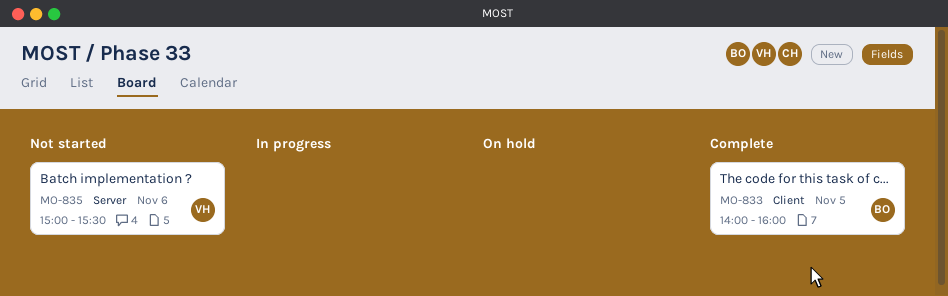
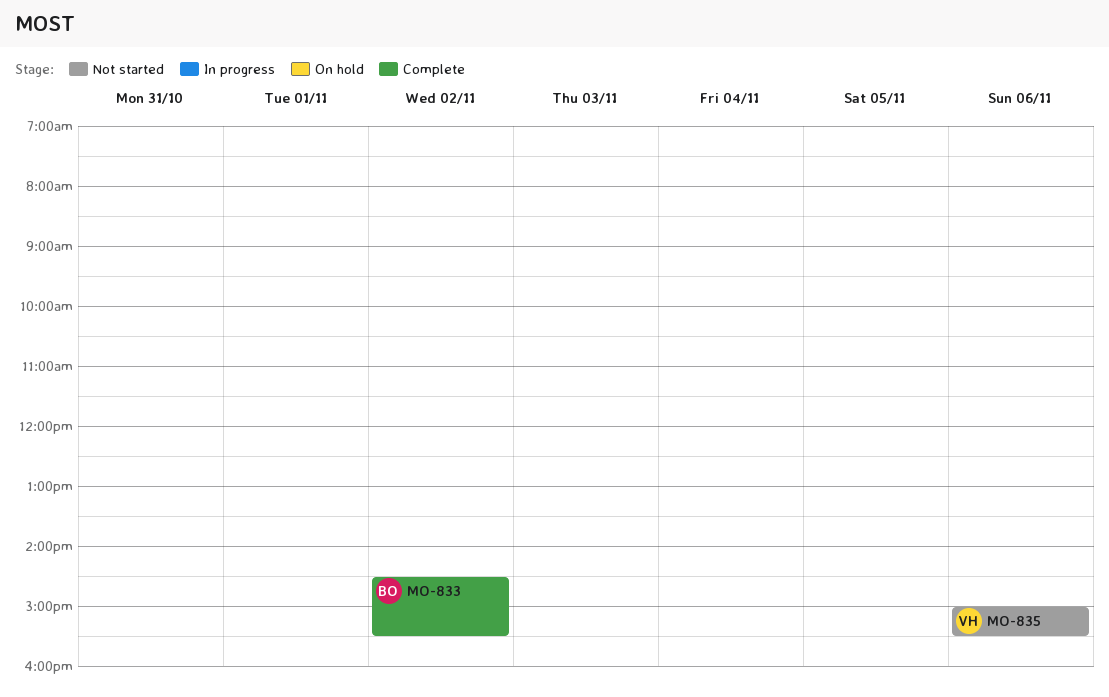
MO-833, day: Nov 5 -> Nov 2
MO-833, begins: 14:00 -> 14:30
MO-833, ends: 16:00 -> 15:30

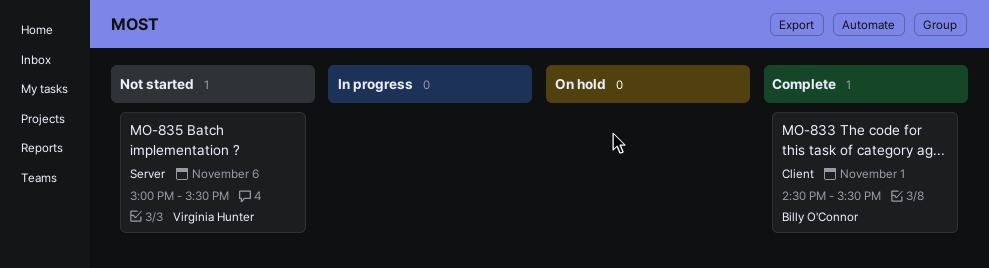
MO-833, day: Nov 2 -> Nov 1

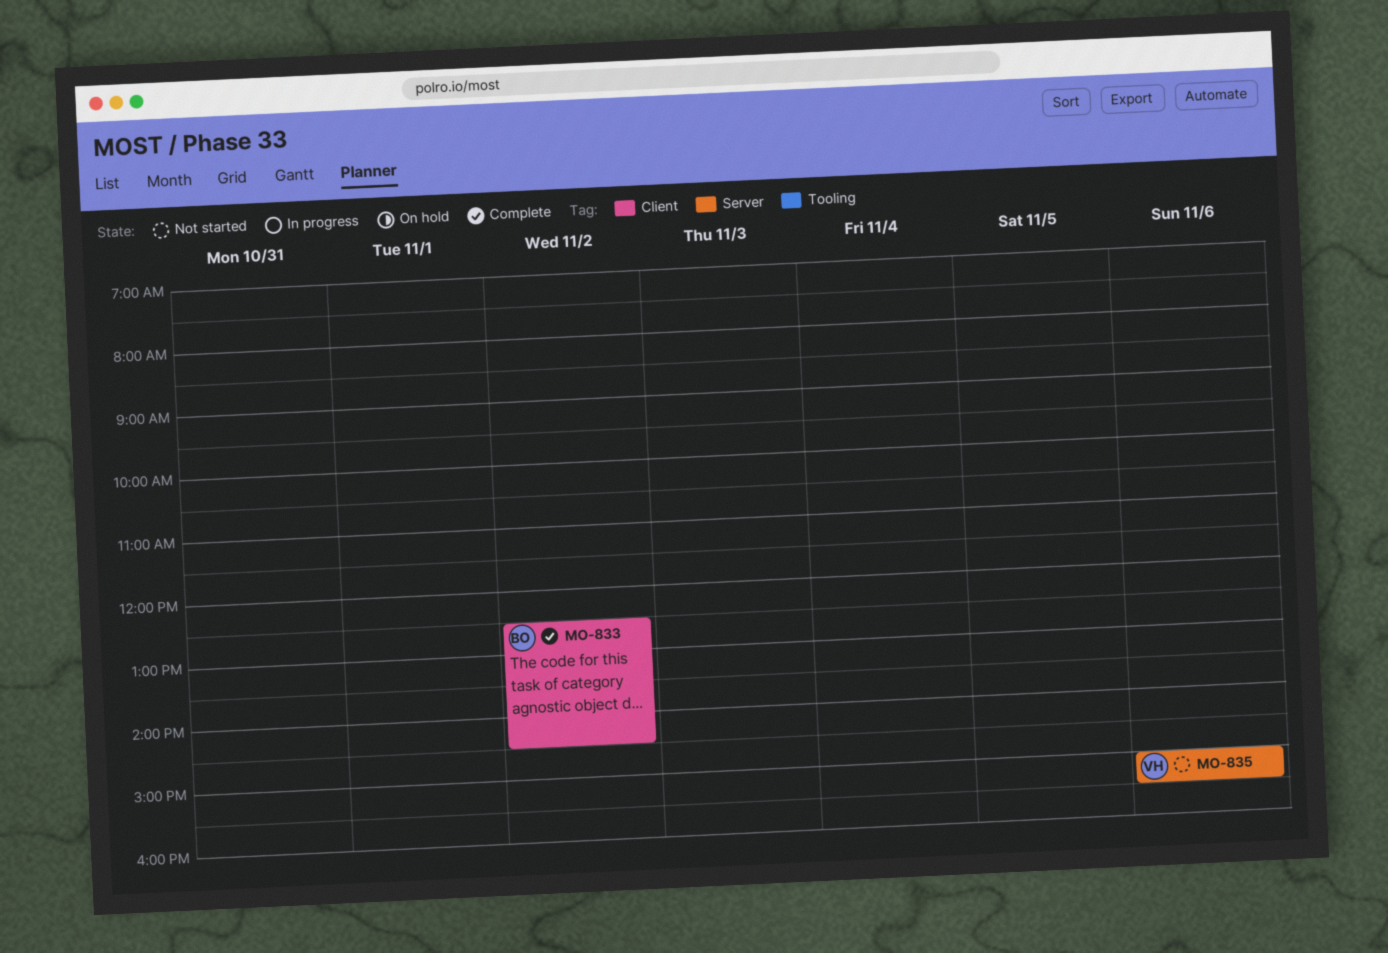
MO-833, day: Nov 1 -> Nov 2
MO-833, begins: 14:30 -> 12:30
MO-833, ends: 15:30 -> 14:30

